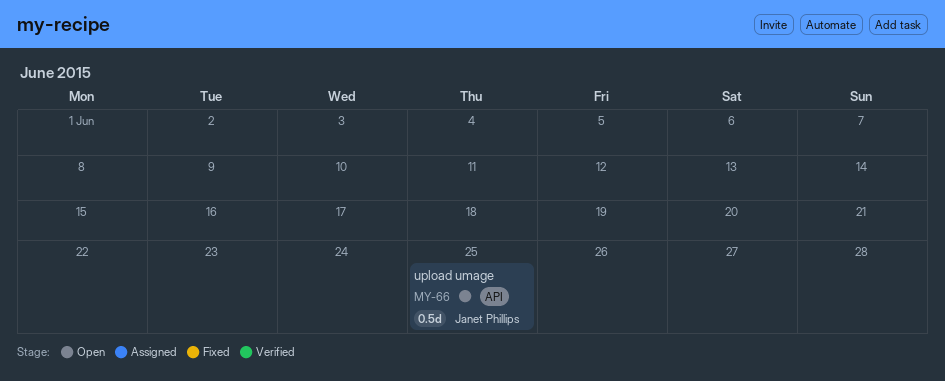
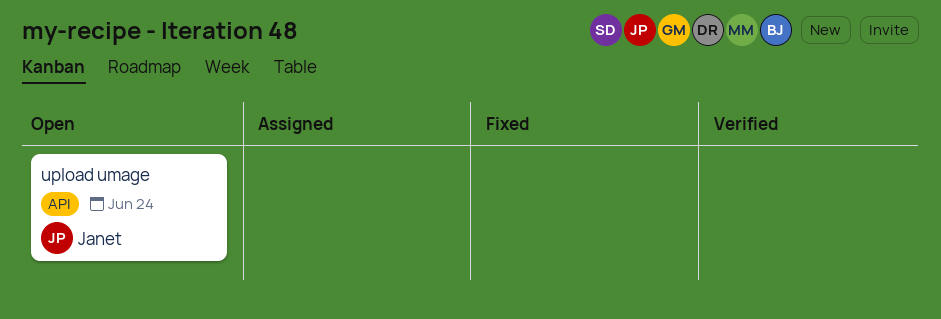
upload umage, due: Jun 25 -> Jun 24

